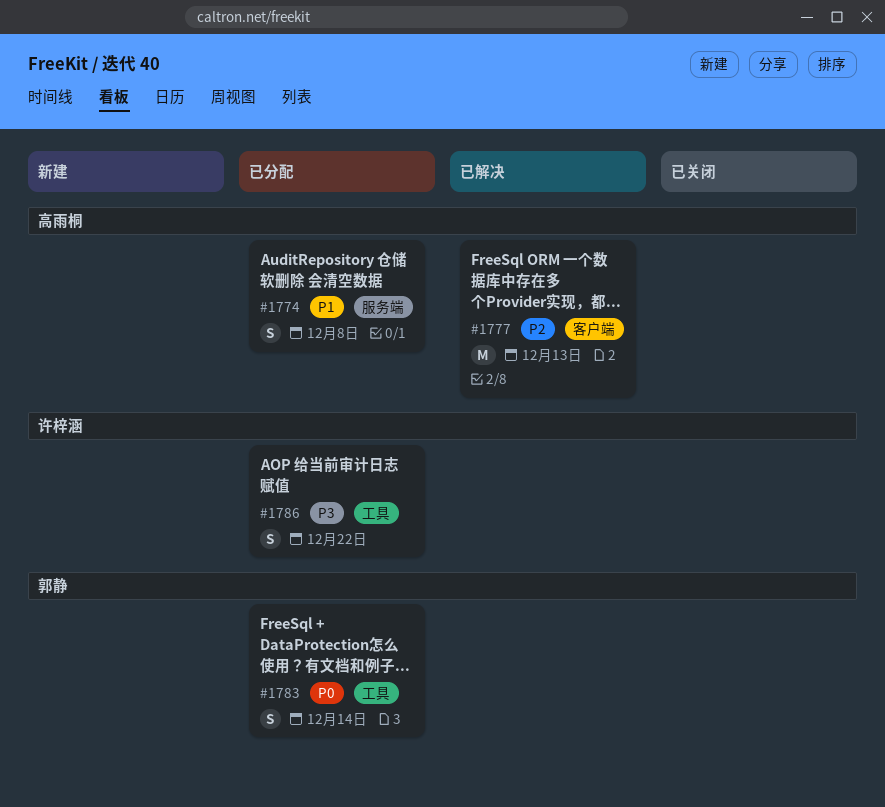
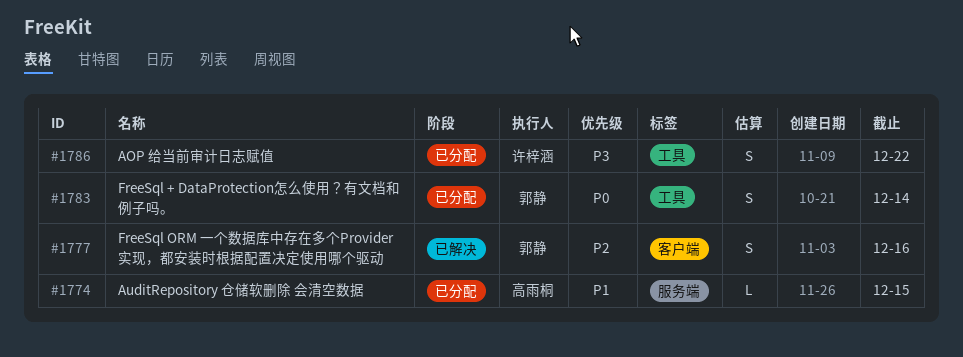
#1774, estimate: S -> L
#1774, due: Dec 8 -> Dec 15
#1777, owner: 高雨桐 -> 郭静
#1777, estimate: M -> S
#1777, due: Dec 13 -> Dec 16

